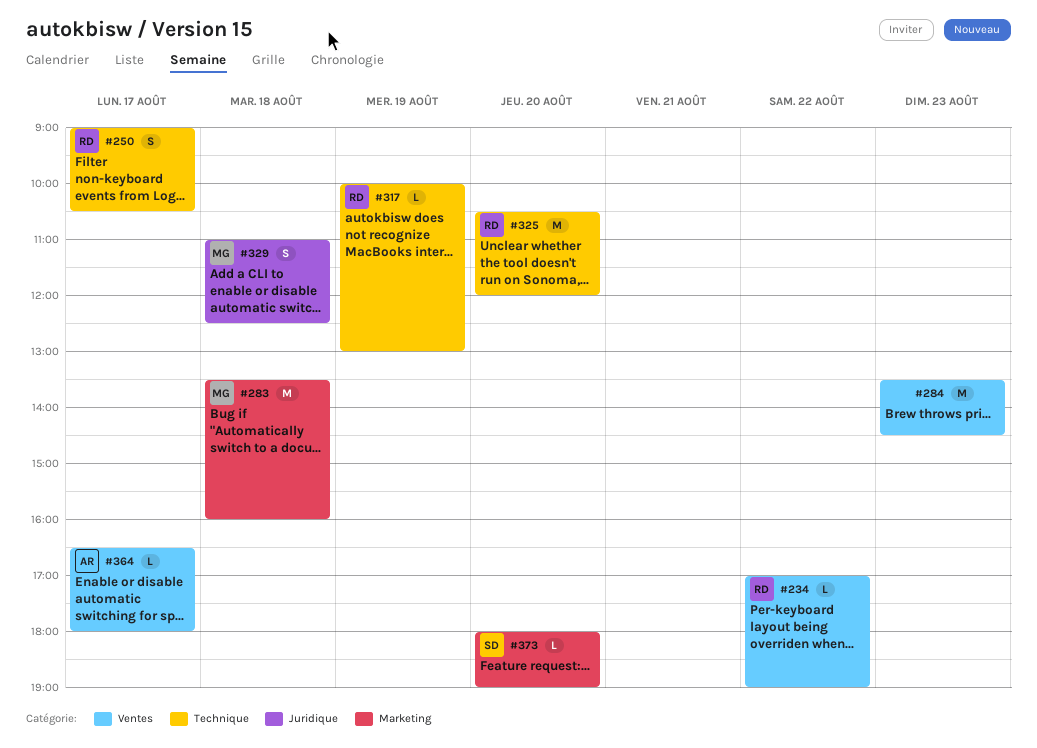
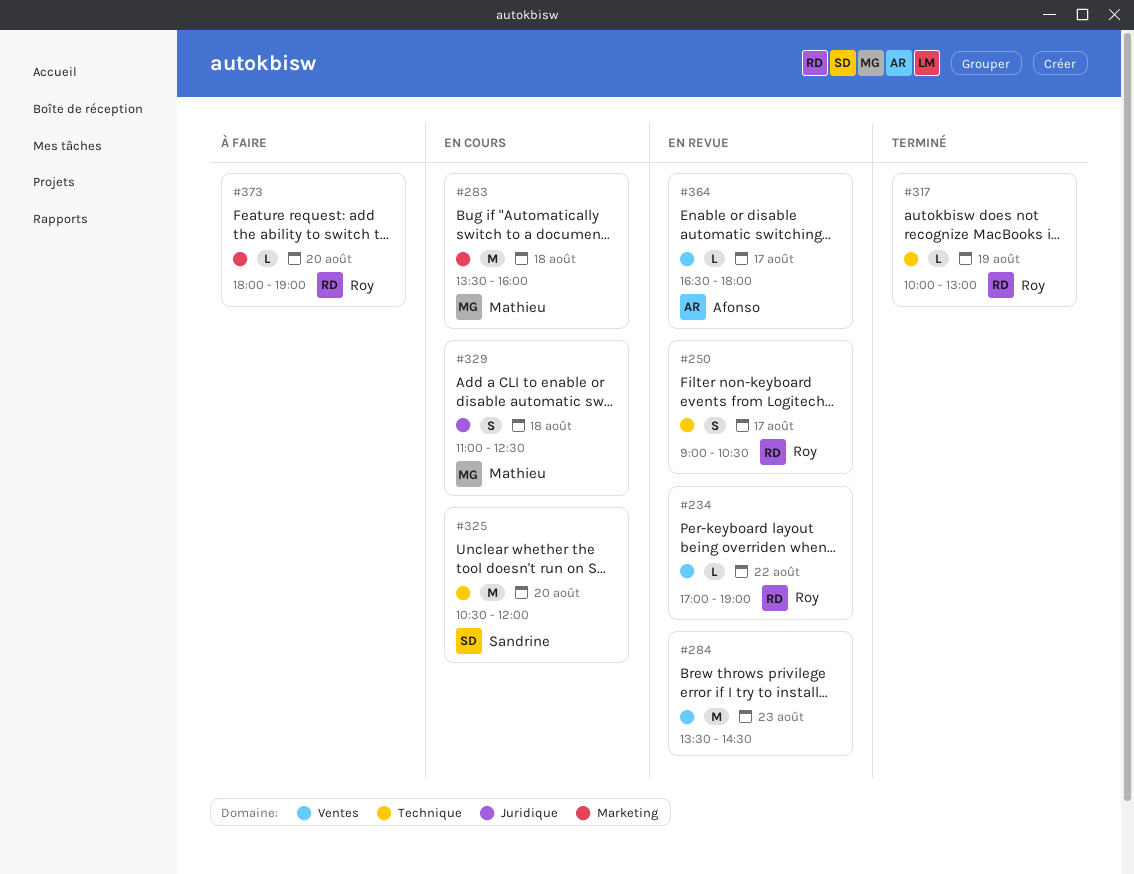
#325, owner: Roy -> Sandrine
#373, owner: Sandrine -> Roy

